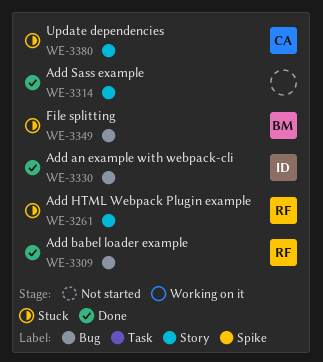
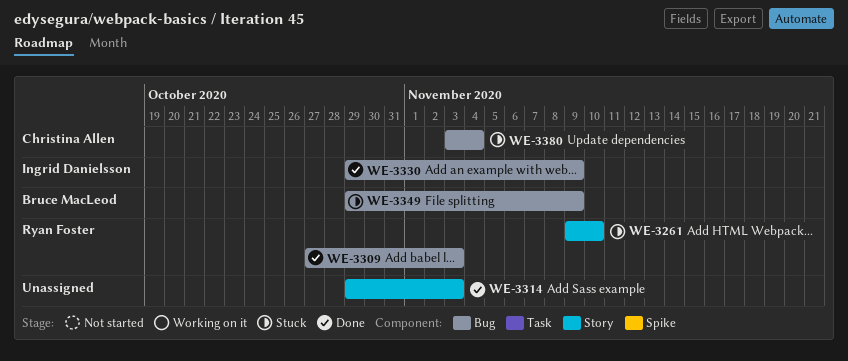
WE-3380, label: Story -> Bug

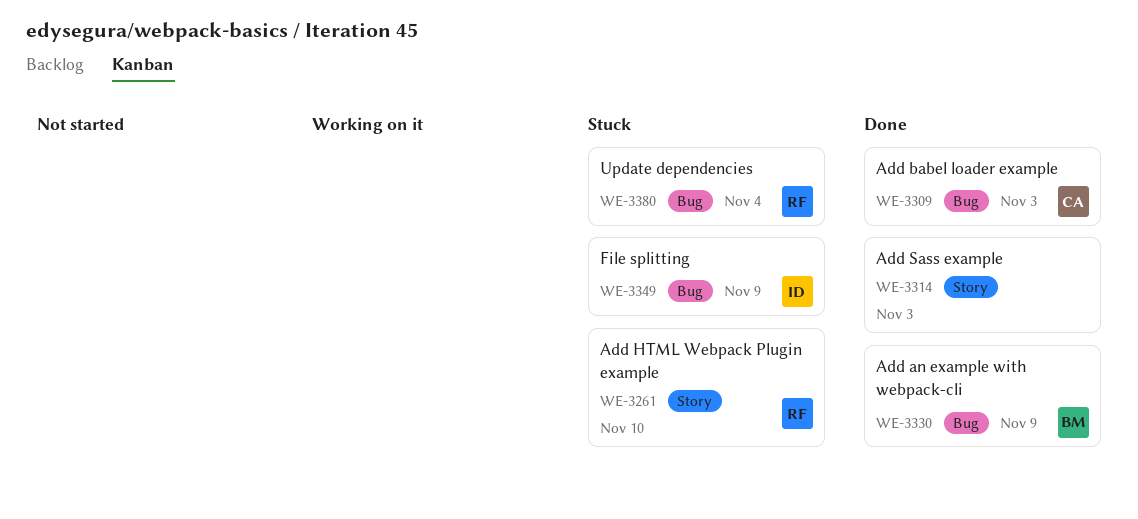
WE-3309, owner: Ryan Foster -> Christina Allen
WE-3330, owner: Ingrid Danielsson -> Bruce MacLeod
WE-3349, owner: Bruce MacLeod -> Ingrid Danielsson
WE-3380, owner: Christina Allen -> Ryan Foster

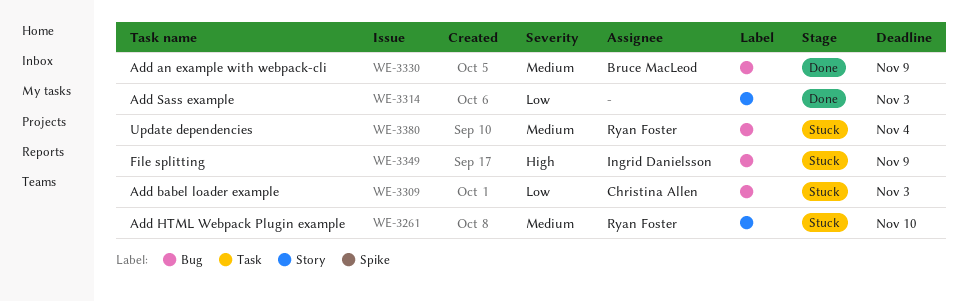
WE-3309, status: Done -> Stuck

